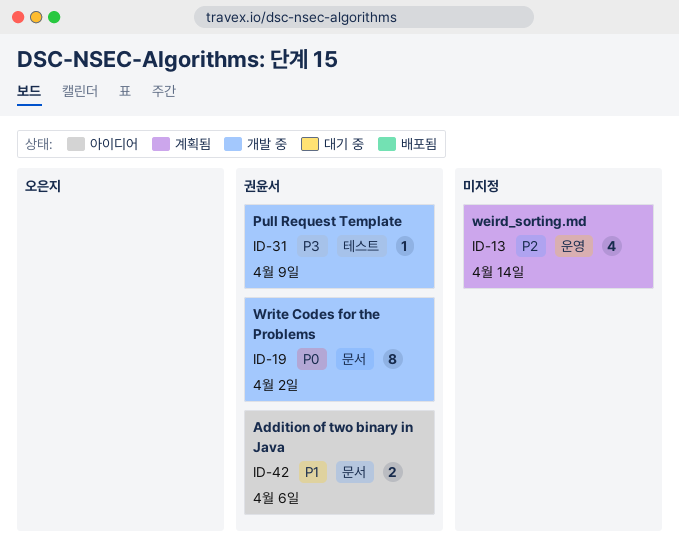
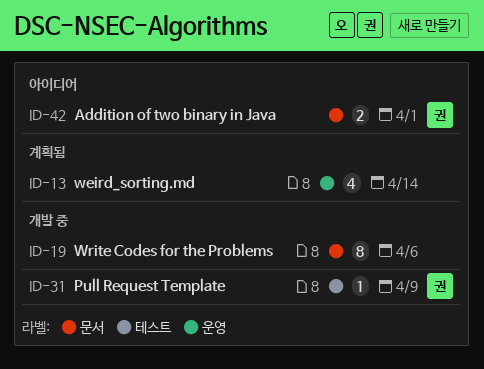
ID-19, owner: 권윤서 -> none
ID-19, due: Apr 2 -> Apr 6
ID-42, due: Apr 6 -> Apr 1

